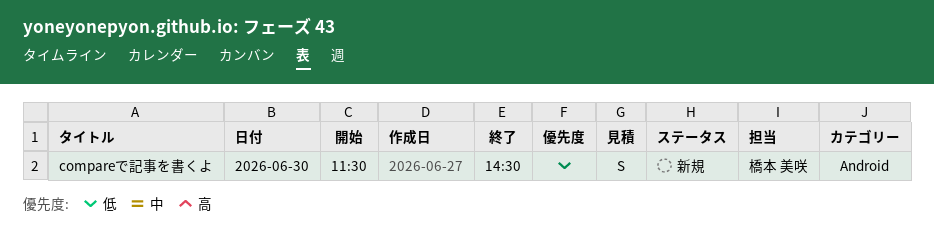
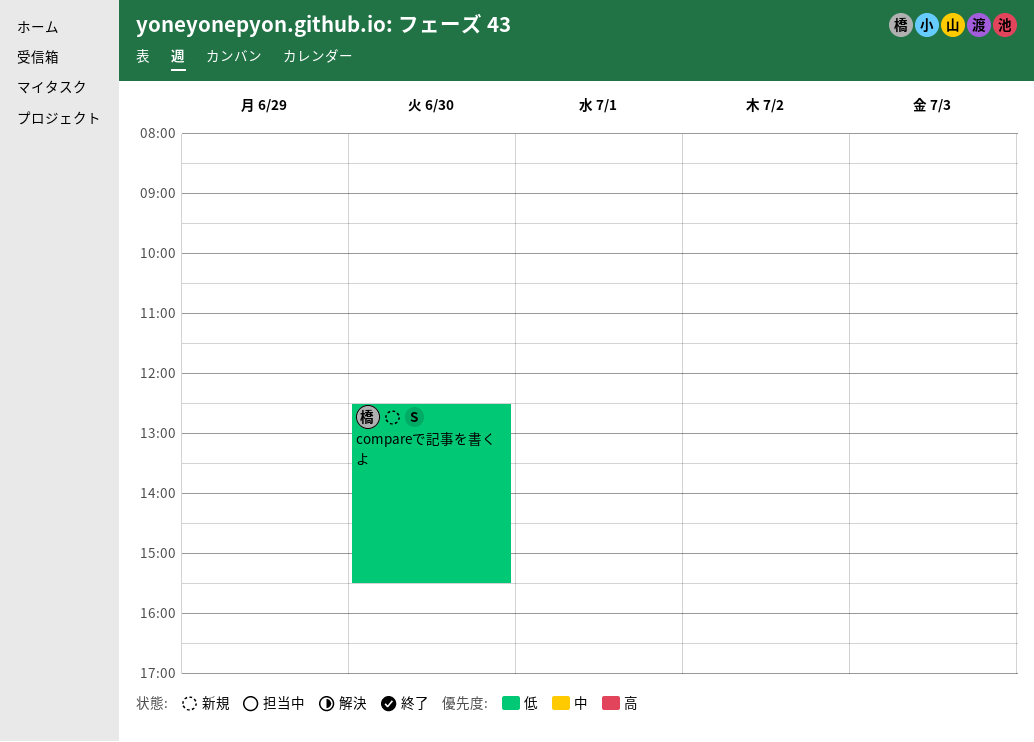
compareで記事を書くよ, begins: 11:30 -> 12:30
compareで記事を書くよ, ends: 14:30 -> 15:30

